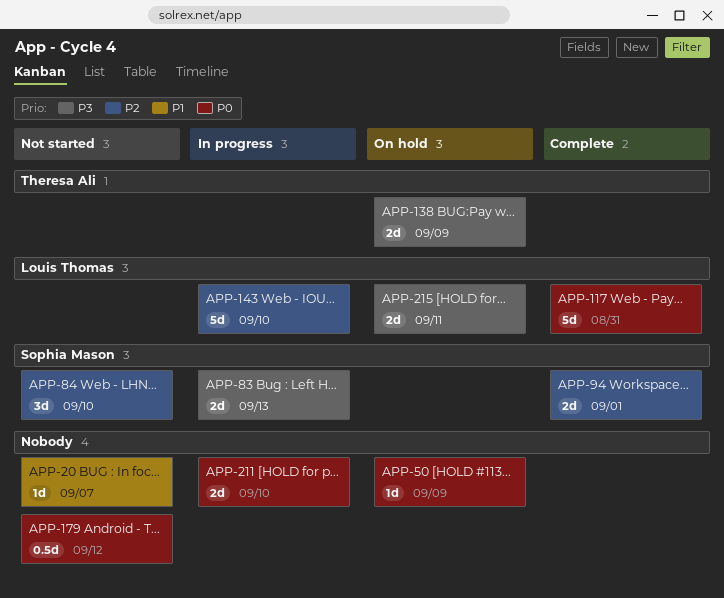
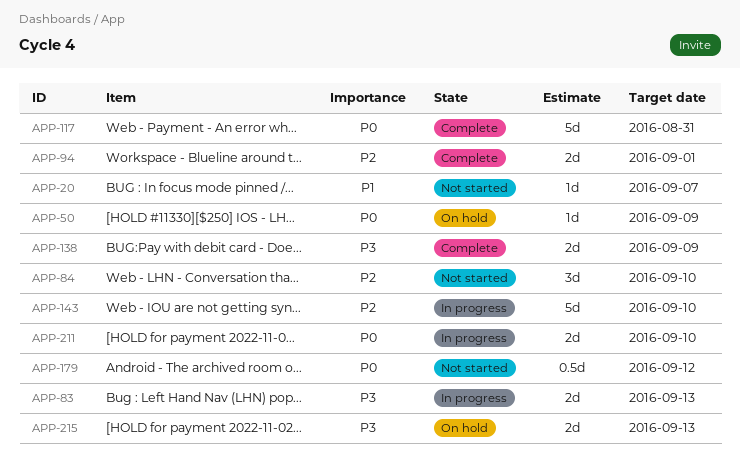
APP-138, status: On hold -> Complete
APP-215, due: Sep 11 -> Sep 13

